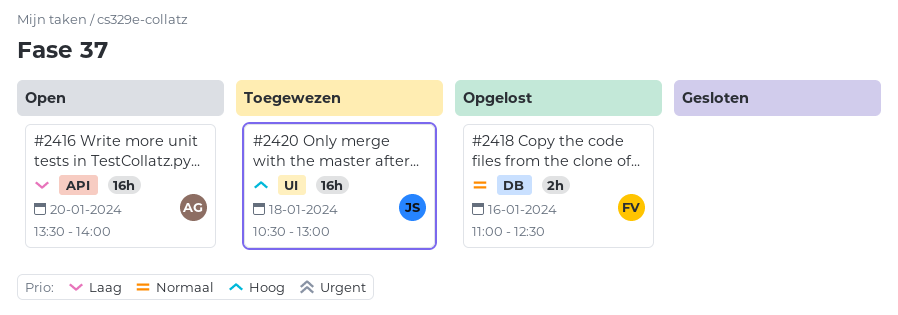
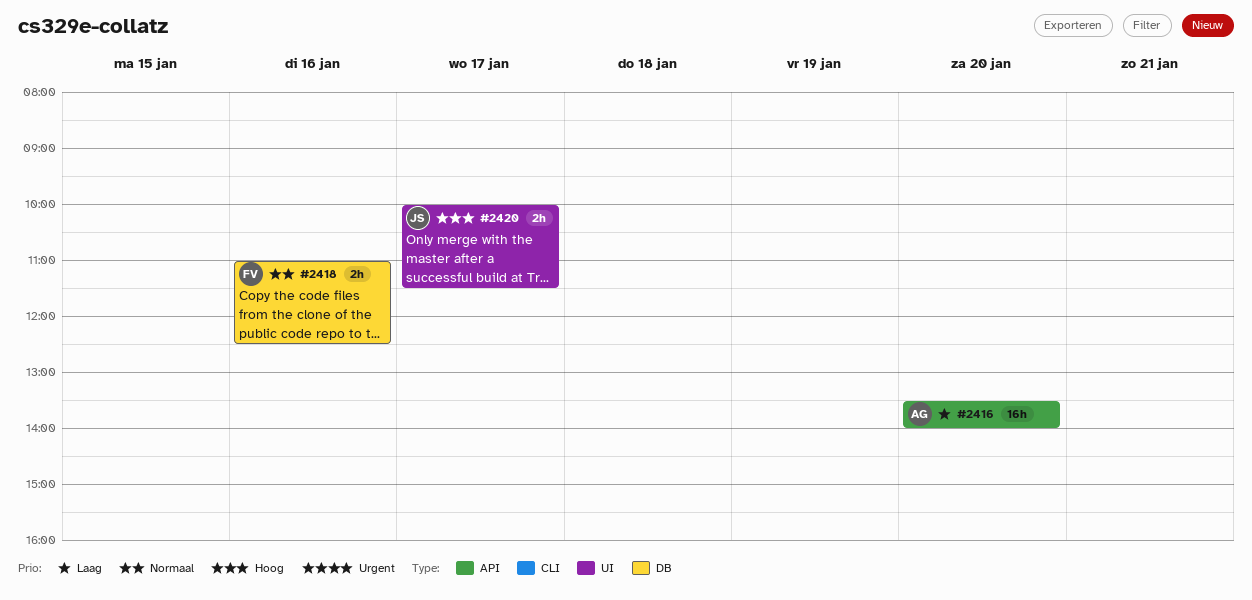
#2420, estimate: 16h -> 2h
#2420, day: Jan 18 -> Jan 17
#2420, begins: 10:30 -> 10:00
#2420, ends: 13:00 -> 11:30

